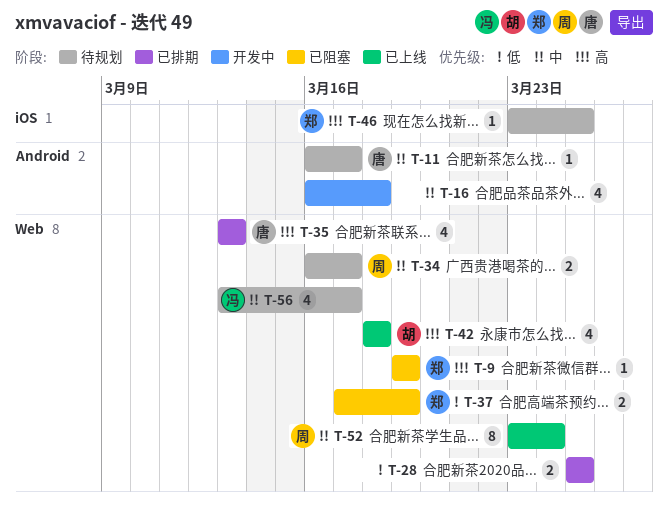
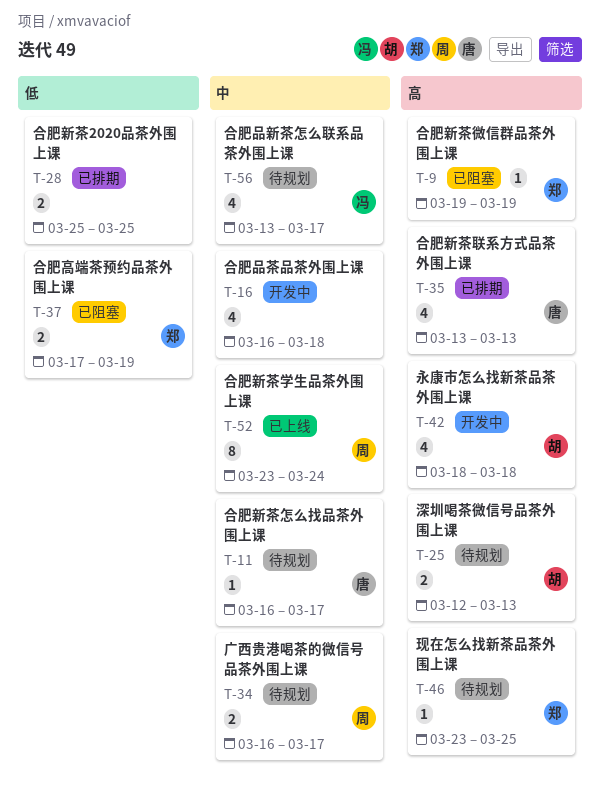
T-25: none -> present
T-42, status: 已上线 -> 开发中

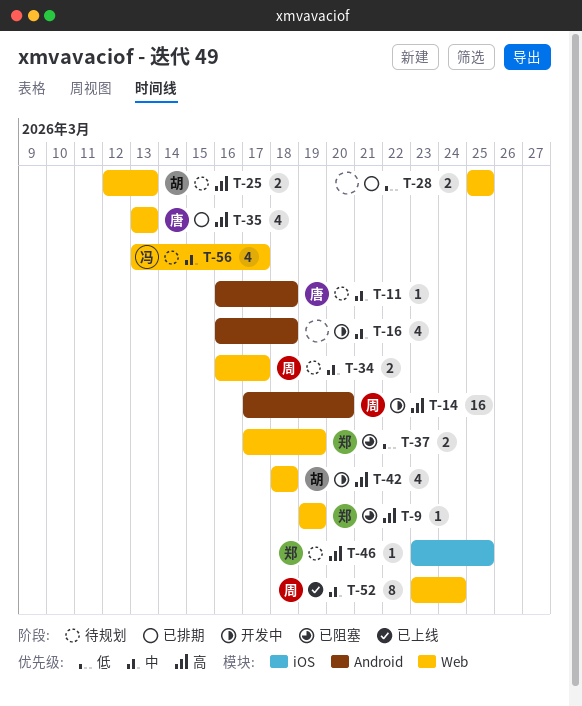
T-11, due: Mar 17 -> Mar 18
T-14: none -> present

